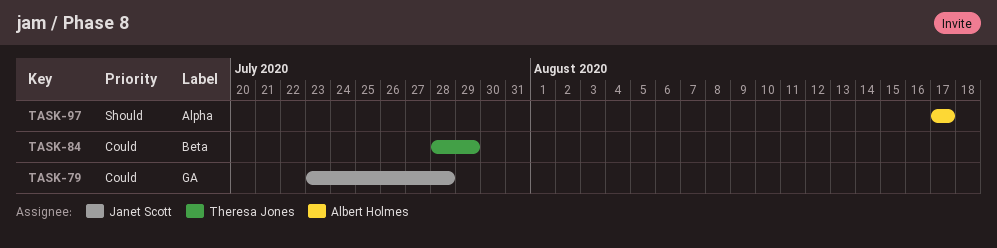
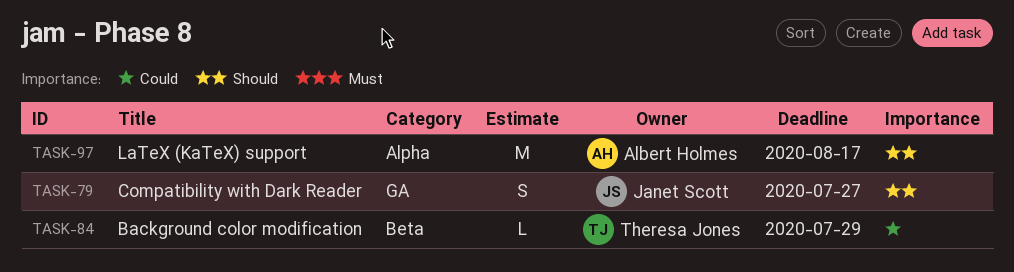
TASK-79, priority: Could -> Should
TASK-79, due: Jul 28 -> Jul 27

